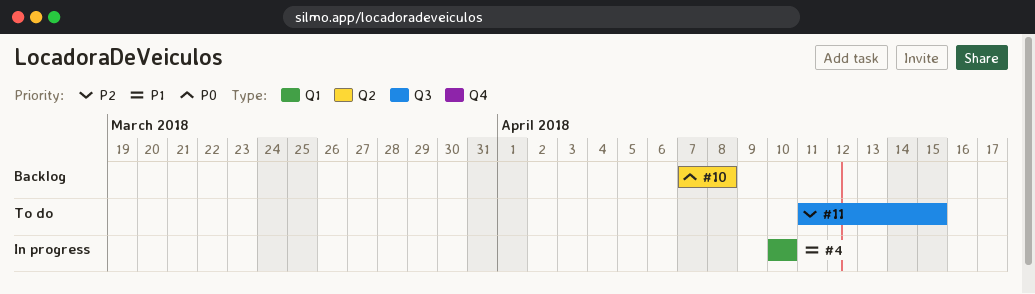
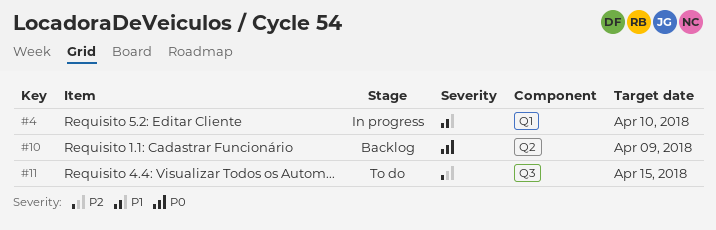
#10, due: Apr 8 -> Apr 9

